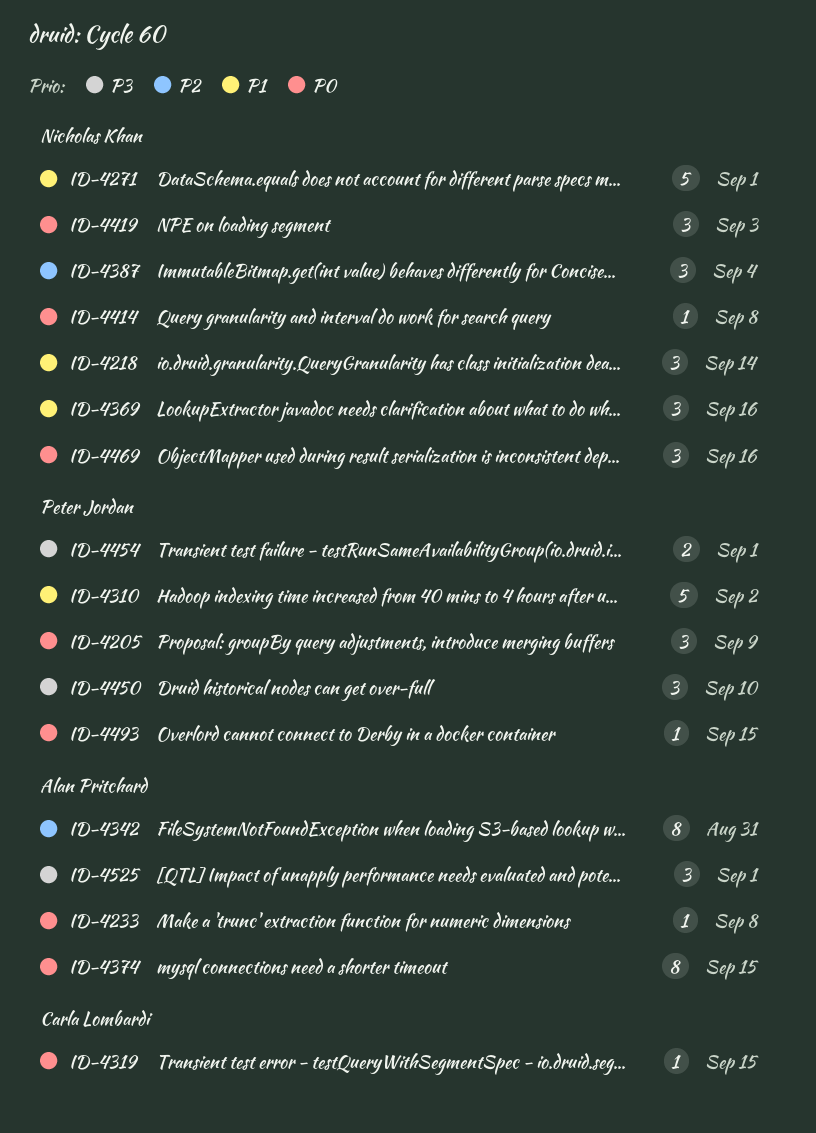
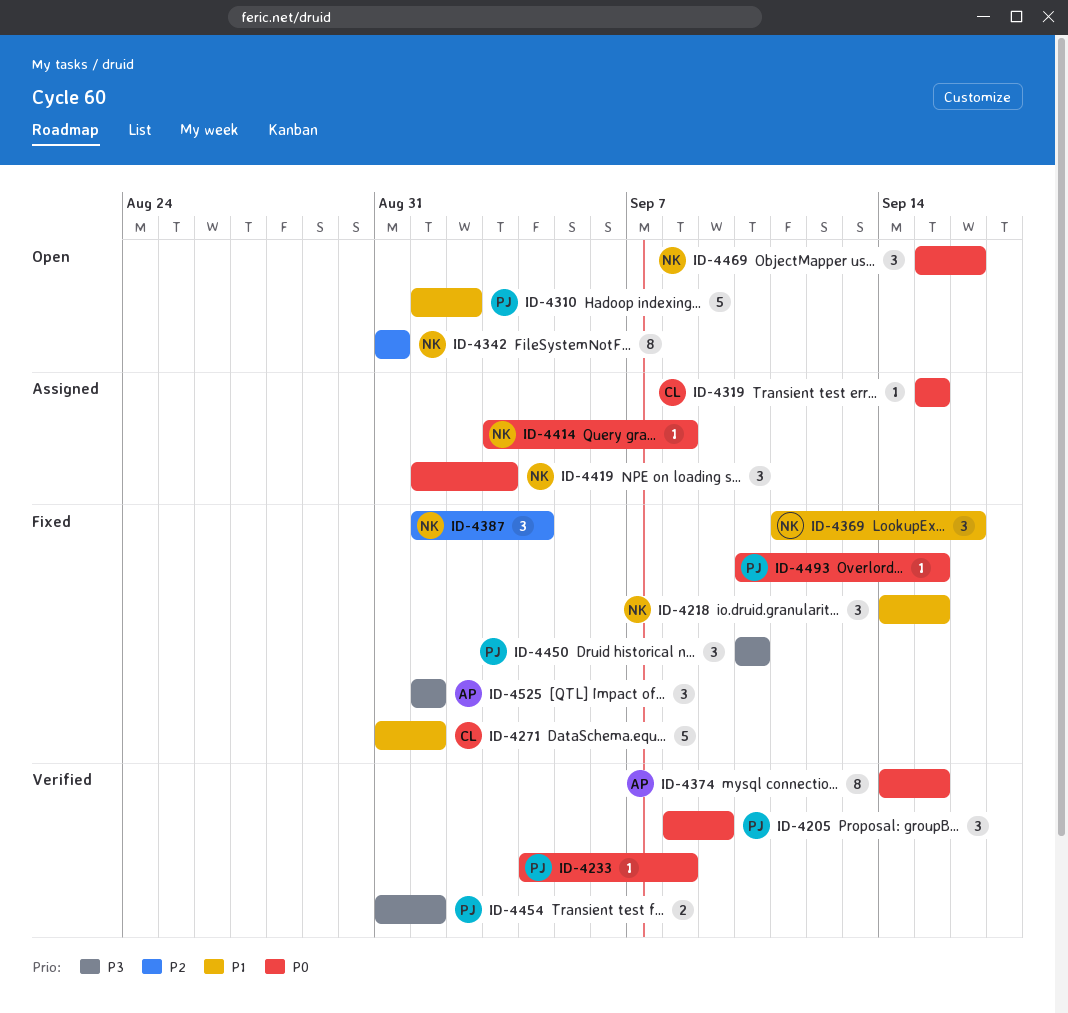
ID-4218, due: Sep 14 -> Sep 15
ID-4233, owner: Alan Pritchard -> Peter Jordan
ID-4271, owner: Nicholas Khan -> Carla Lombardi
ID-4342, owner: Alan Pritchard -> Nicholas Khan

